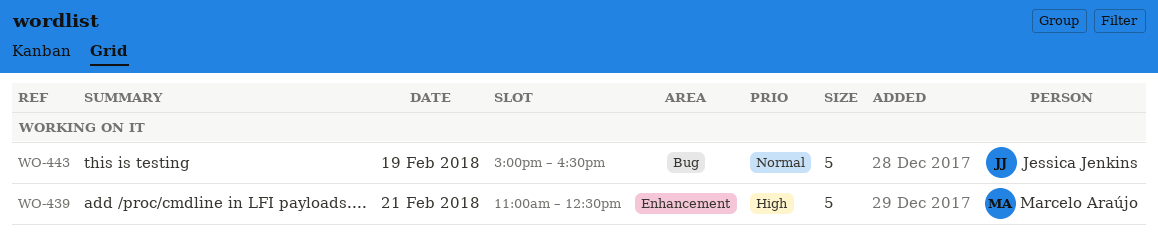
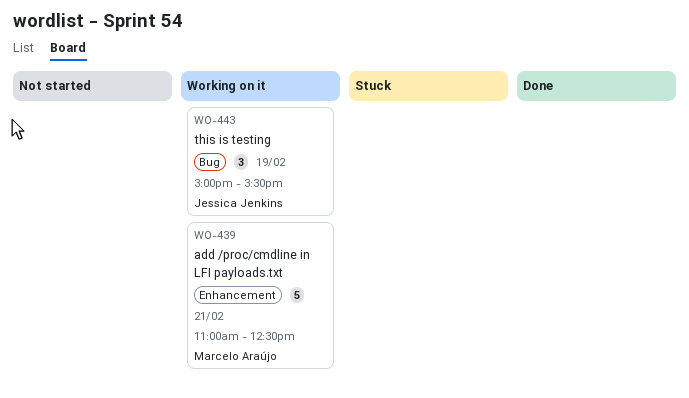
WO-443, estimate: 5 -> 3
WO-443, ends: 16:30 -> 15:30

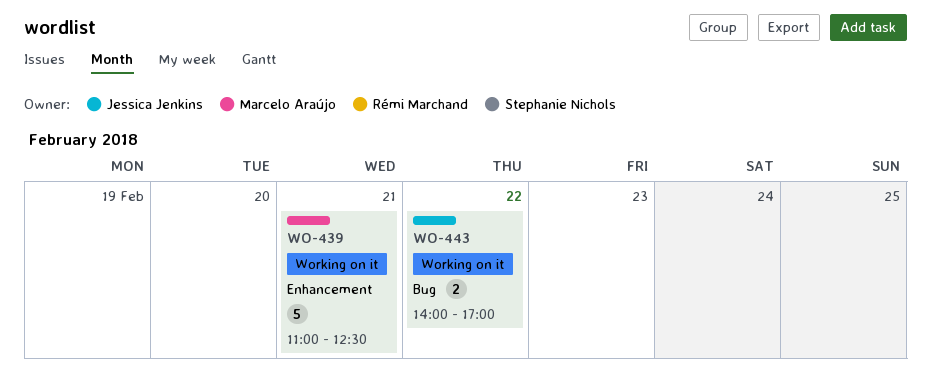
WO-443, estimate: 3 -> 2
WO-443, day: Feb 19 -> Feb 22
WO-443, begins: 15:00 -> 14:00
WO-443, ends: 15:30 -> 17:00

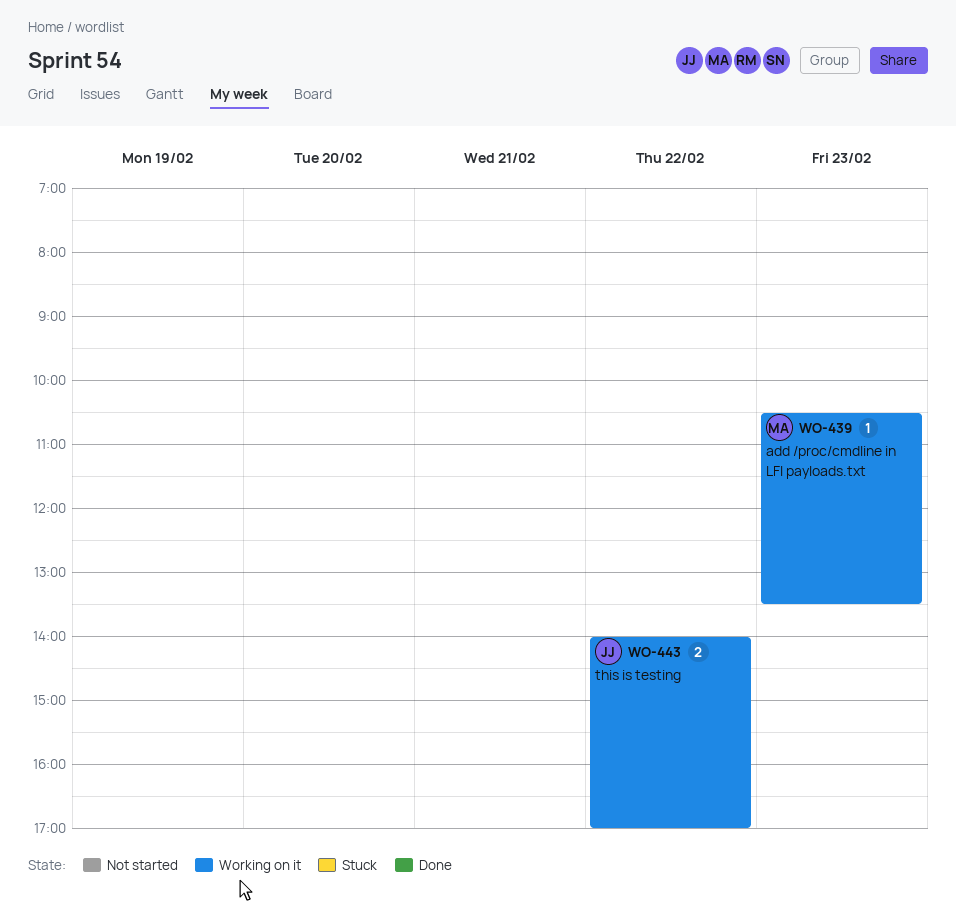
WO-439, estimate: 5 -> 1
WO-439, day: Feb 21 -> Feb 23
WO-439, begins: 11:00 -> 10:30
WO-439, ends: 12:30 -> 13:30

